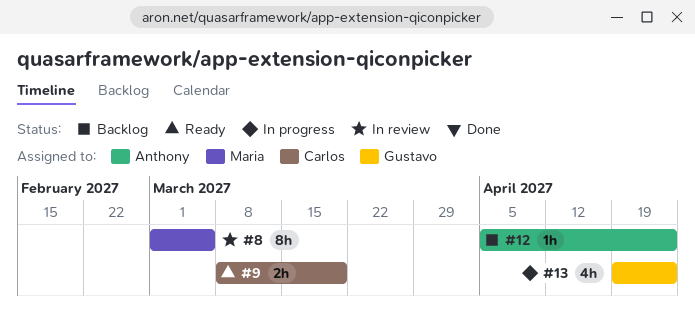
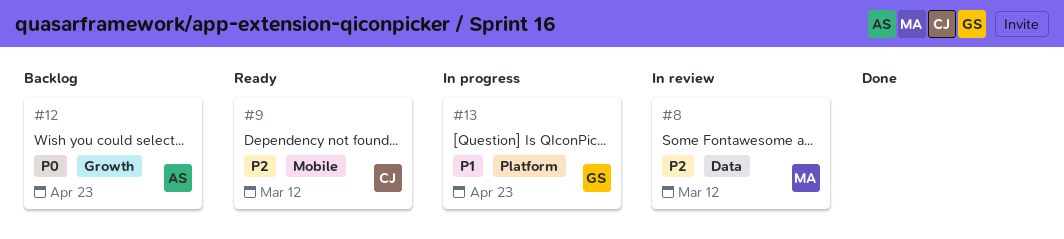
#8, due: Mar 5 -> Mar 12
#9, due: Mar 19 -> Mar 12

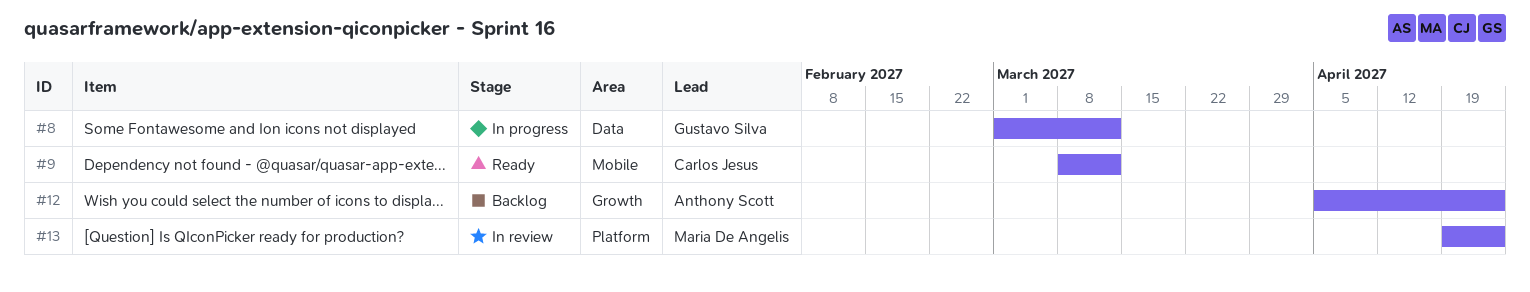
#8, status: In review -> In progress
#8, owner: Maria De Angelis -> Gustavo Silva
#13, status: In progress -> In review
#13, owner: Gustavo Silva -> Maria De Angelis

